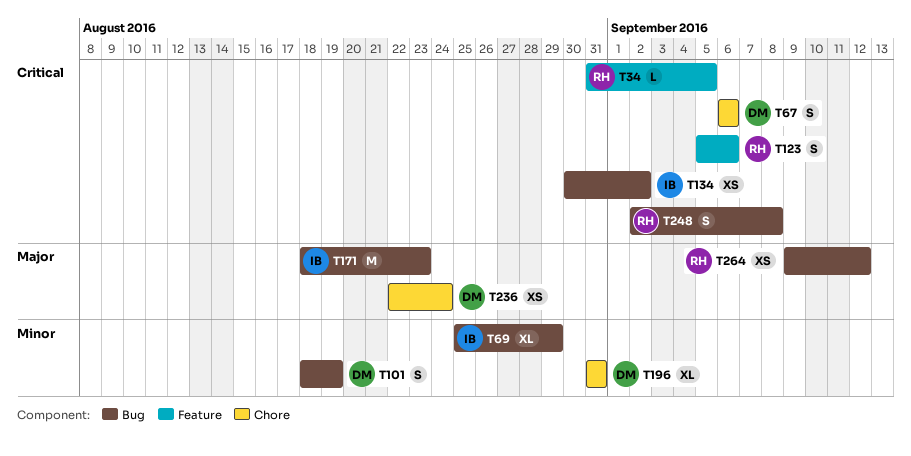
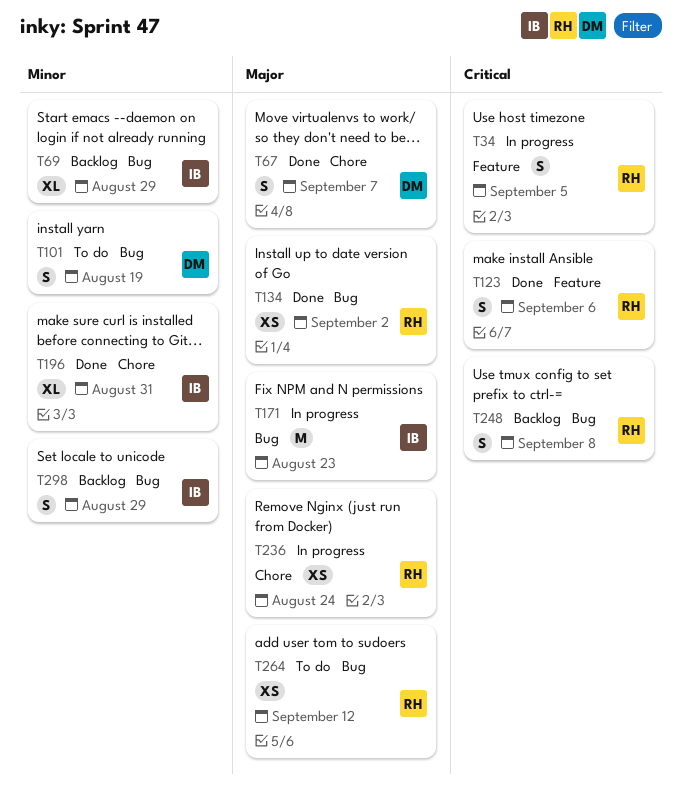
T34, estimate: L -> S
T67, priority: Critical -> Major
T67, due: Sep 6 -> Sep 7
T134, owner: IB -> RH
T134, priority: Critical -> Major
T196, owner: DM -> IB
T236, owner: DM -> RH
T298: none -> present

